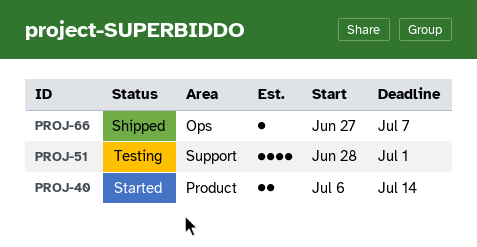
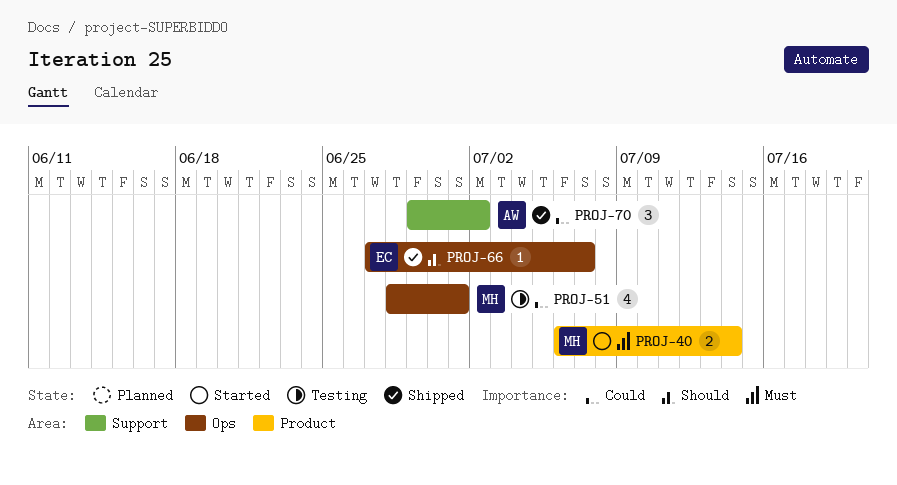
PROJ-51, label: Support -> Ops
PROJ-70: none -> present

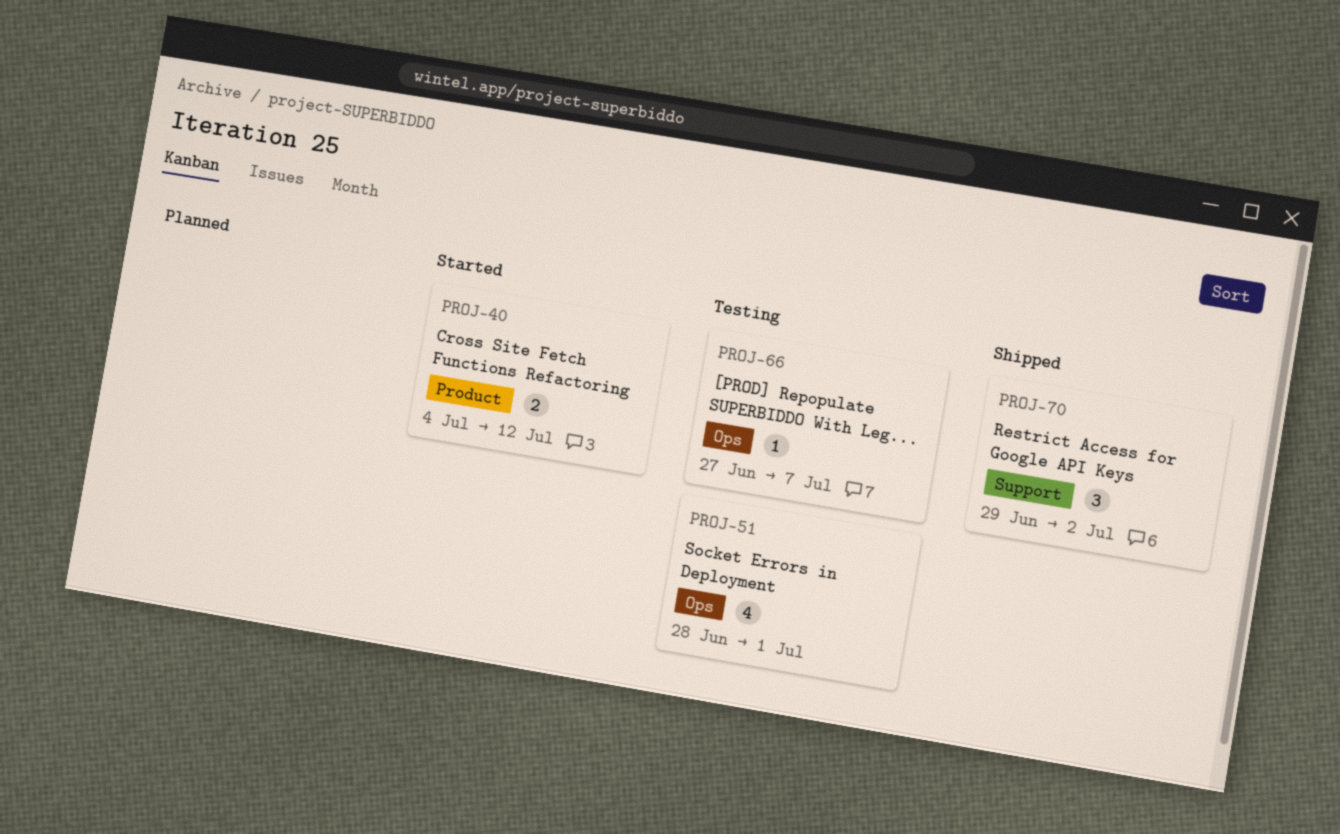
PROJ-40, start: Jul 6 -> Jul 4
PROJ-40, due: Jul 14 -> Jul 12
PROJ-66, status: Shipped -> Testing

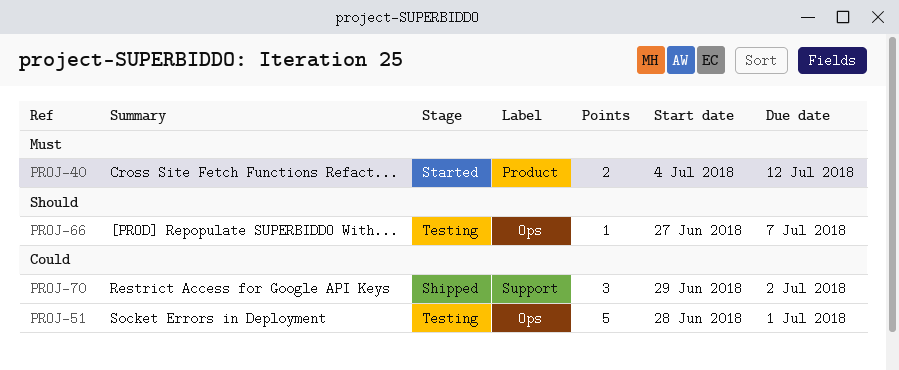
PROJ-51, estimate: 4 -> 5

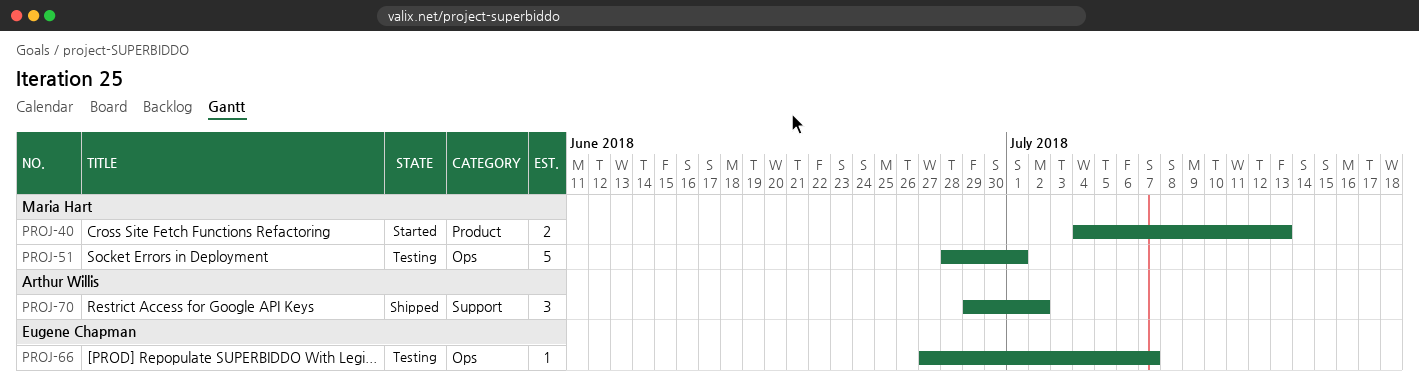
PROJ-40, due: Jul 12 -> Jul 13

